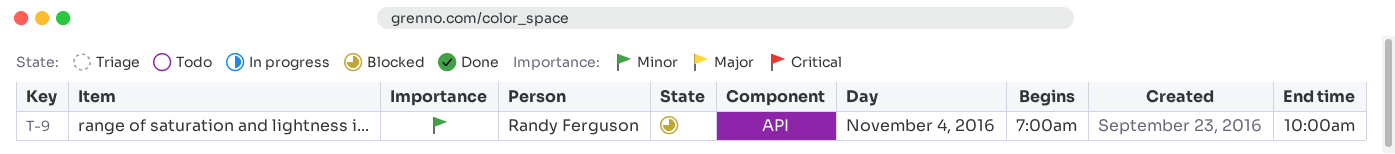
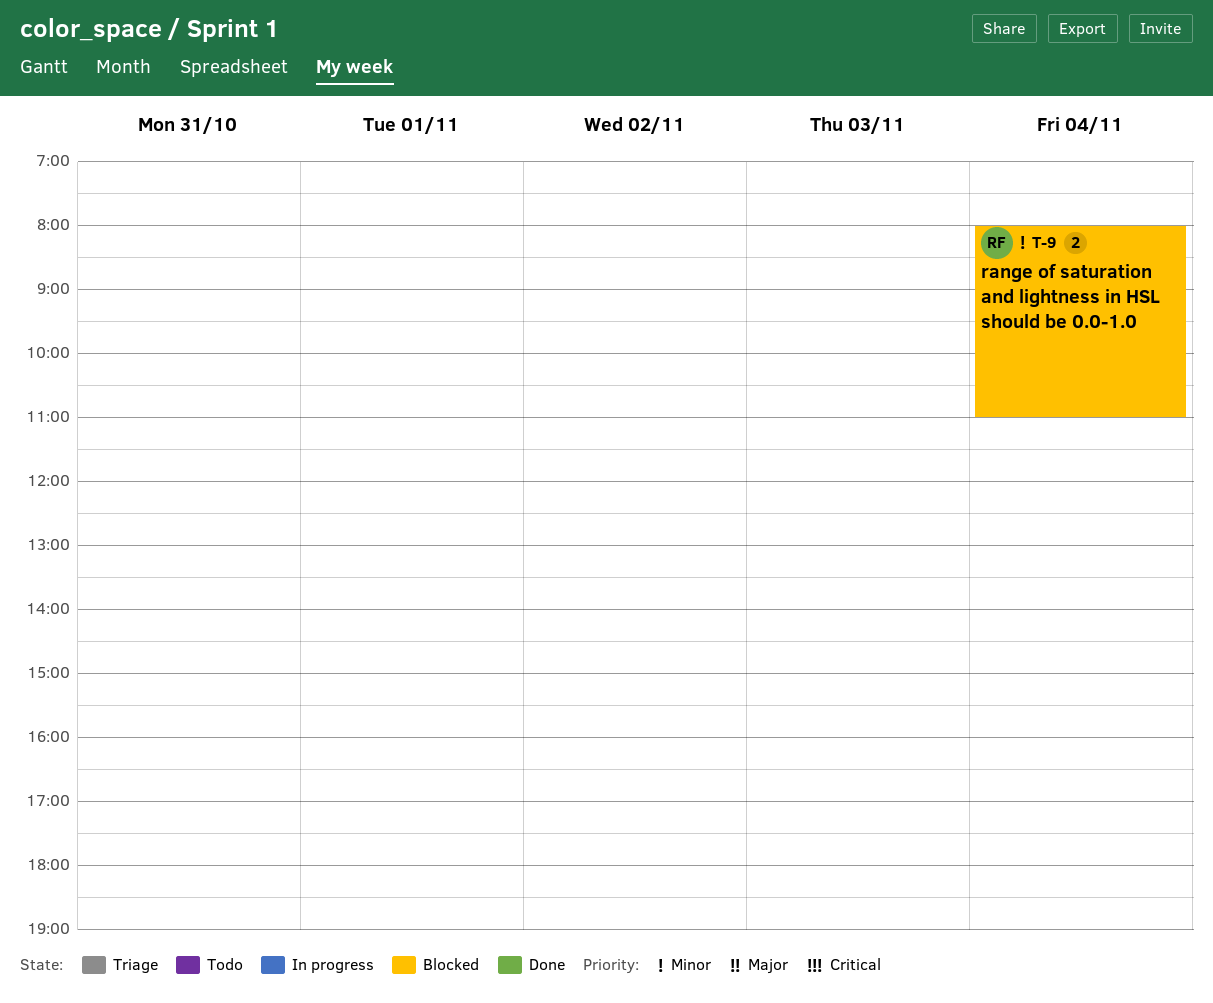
T-9, begins: 07:00 -> 08:00
T-9, ends: 10:00 -> 11:00

